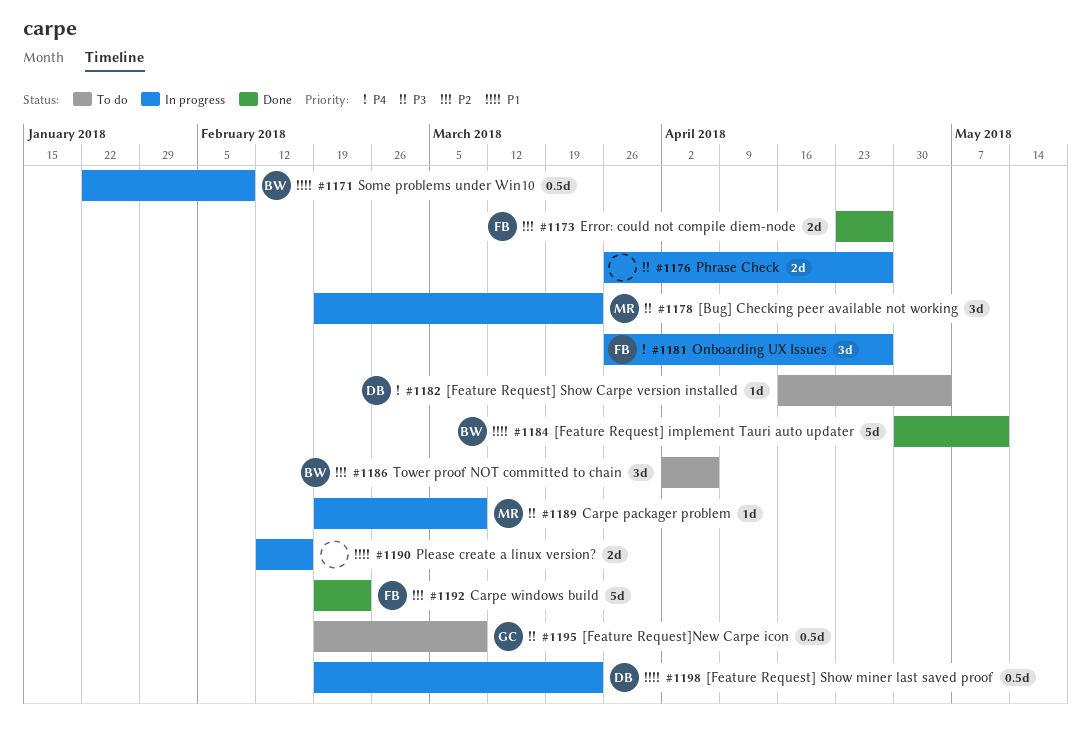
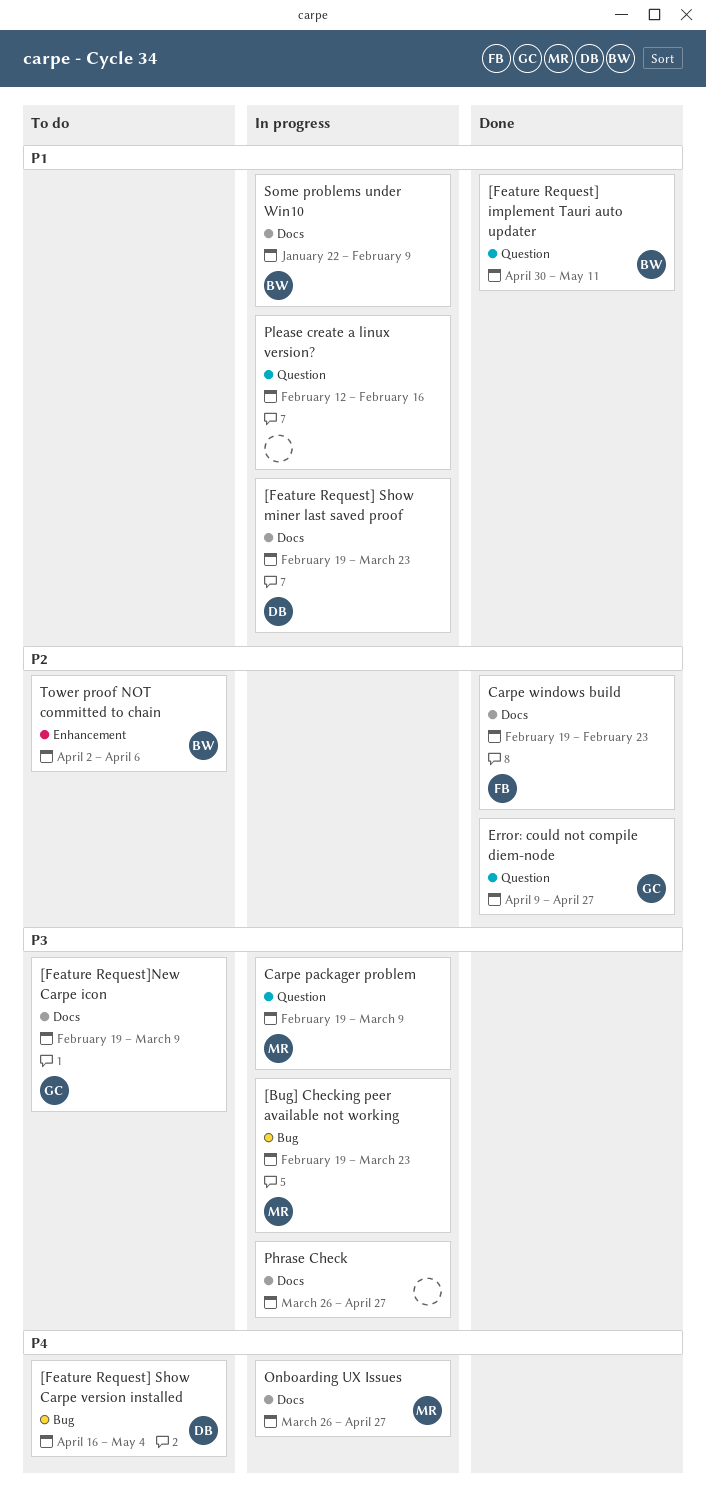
Error: could not compile diem-node, owner: FB -> GC
Error: could not compile diem-node, start: Apr 23 -> Apr 9
Onboarding UX Issues, owner: FB -> MR

